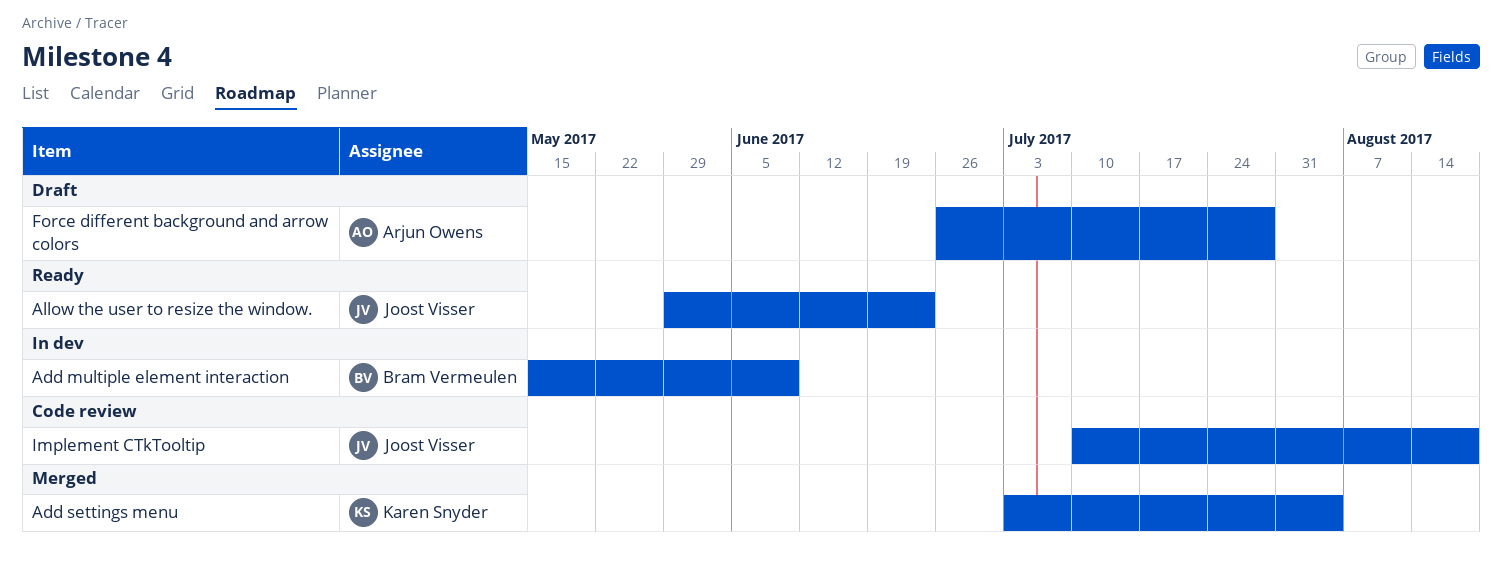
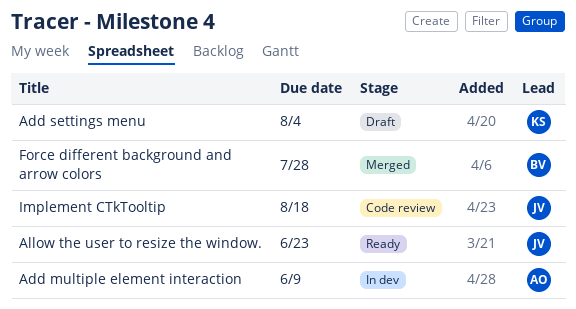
Add multiple element interaction, owner: Bram Vermeulen -> Arjun Owens
Add settings menu, status: Merged -> Draft
Force different background and arrow colors, status: Draft -> Merged
Force different background and arrow colors, owner: Arjun Owens -> Bram Vermeulen

